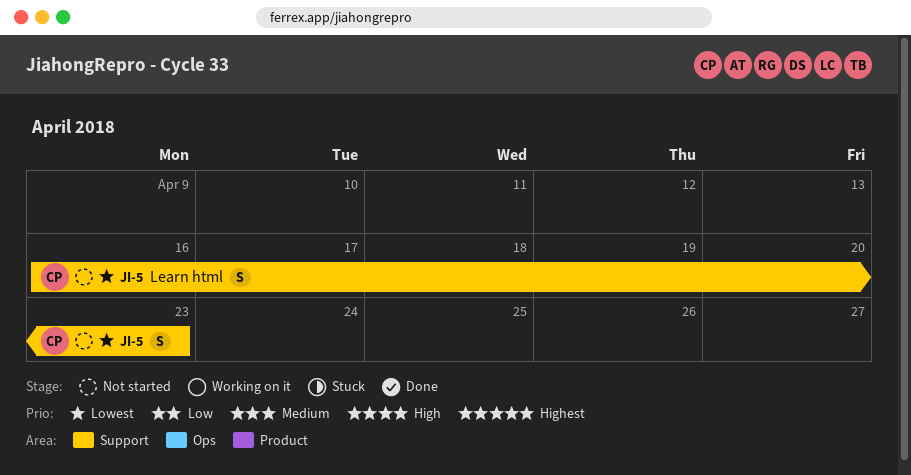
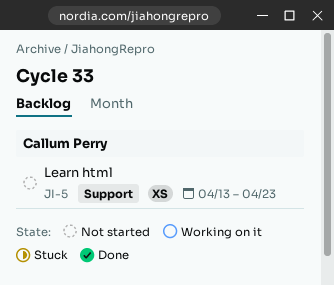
JI-5, estimate: S -> XS
JI-5, start: Apr 16 -> Apr 13

